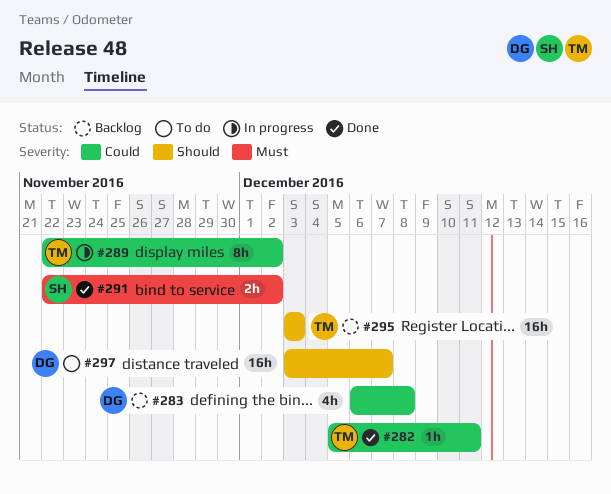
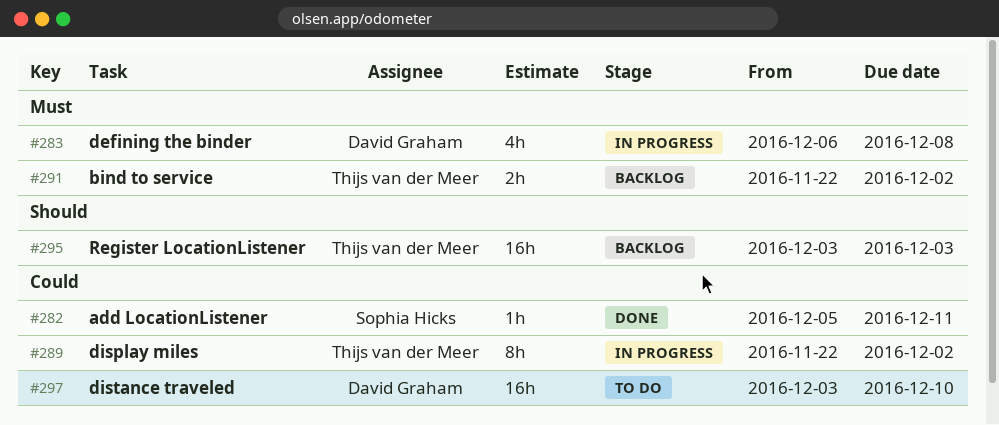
#282, owner: Thijs van der Meer -> Sophia Hicks
#283, status: Backlog -> In progress
#283, priority: Could -> Must
#291, status: Done -> Backlog
#291, owner: Sophia Hicks -> Thijs van der Meer
#297, priority: Should -> Could
#297, due: Dec 7 -> Dec 10

